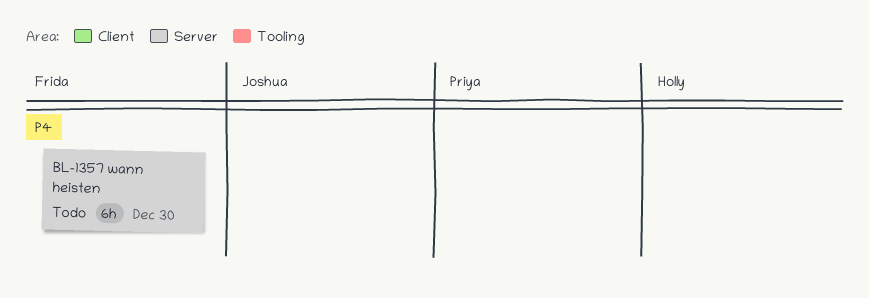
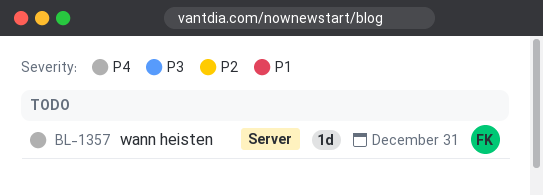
BL-1357, estimate: 6h -> 1d
BL-1357, due: Dec 30 -> Dec 31

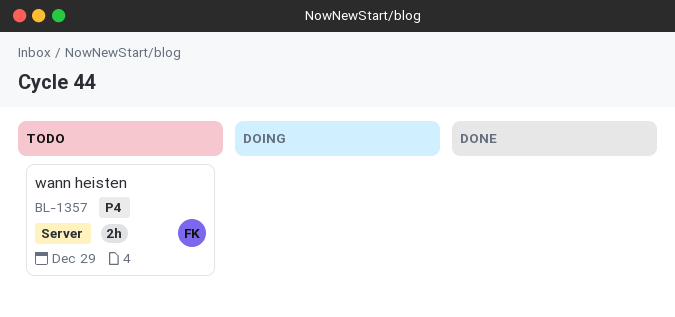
BL-1357, estimate: 1d -> 2h
BL-1357, due: Dec 31 -> Dec 29

